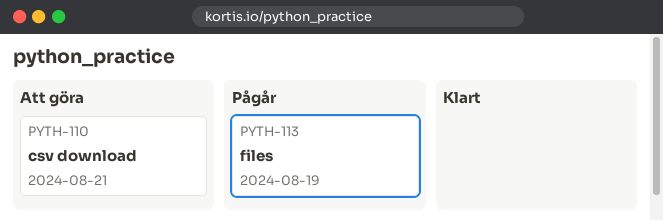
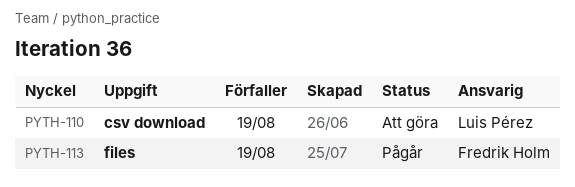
PYTH-110, due: Aug 21 -> Aug 19

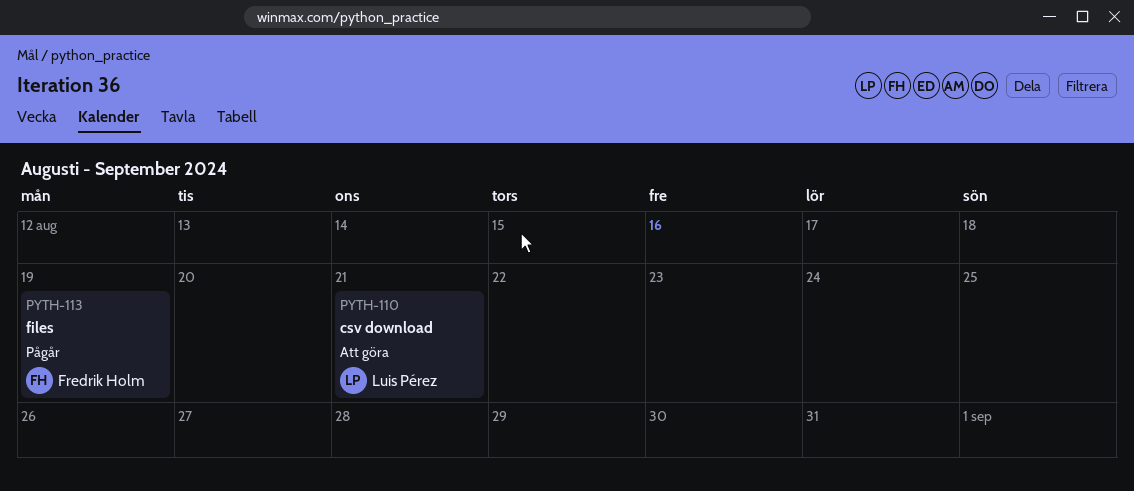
PYTH-110, due: Aug 19 -> Aug 21

